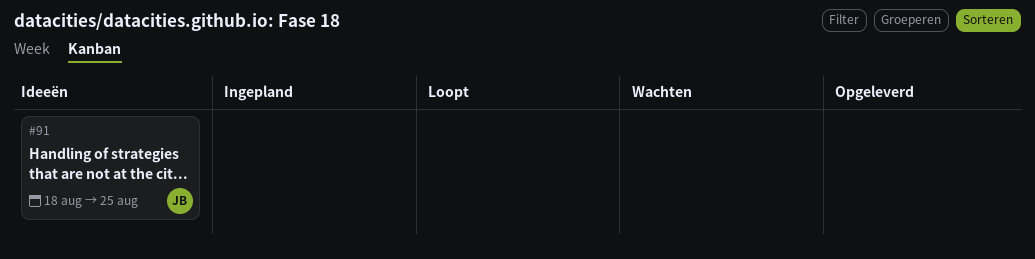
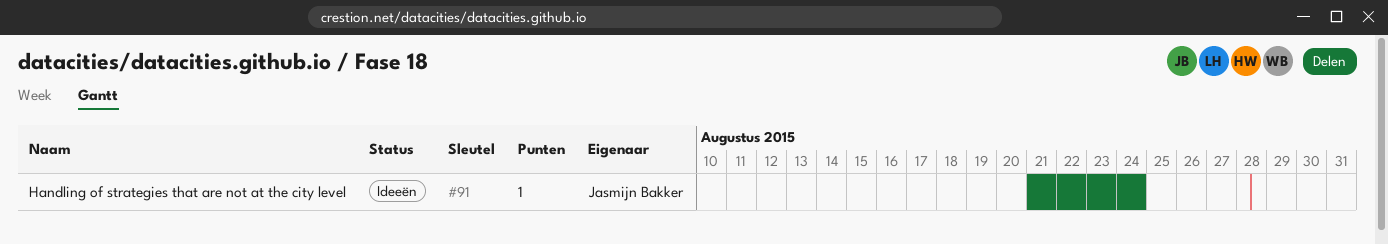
#91, start: Aug 18 -> Aug 21
#91, due: Aug 25 -> Aug 24

